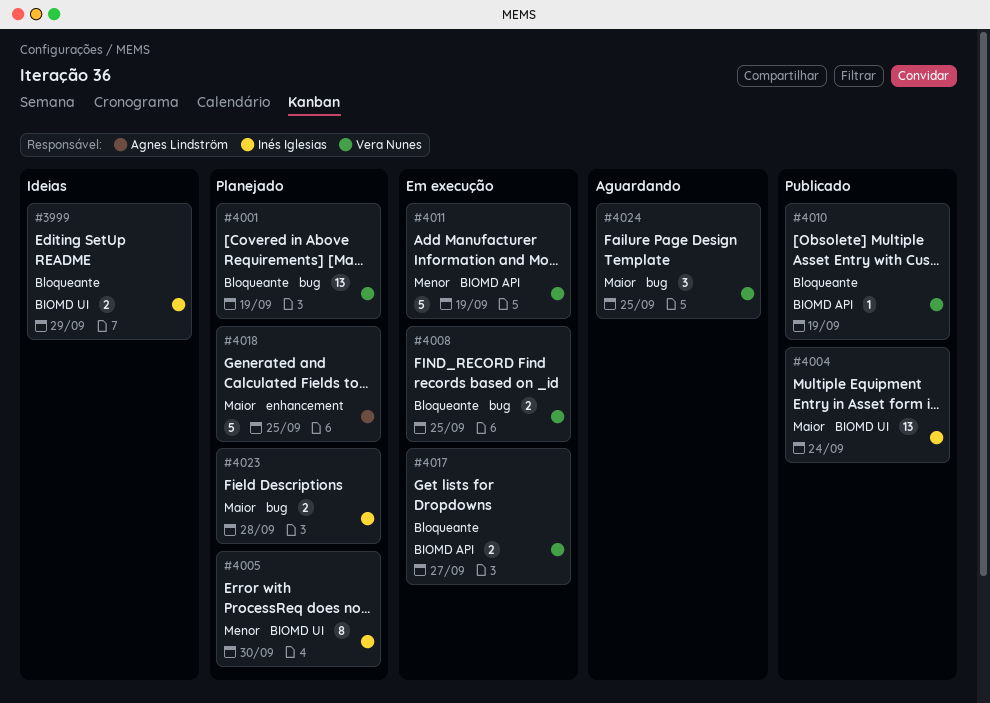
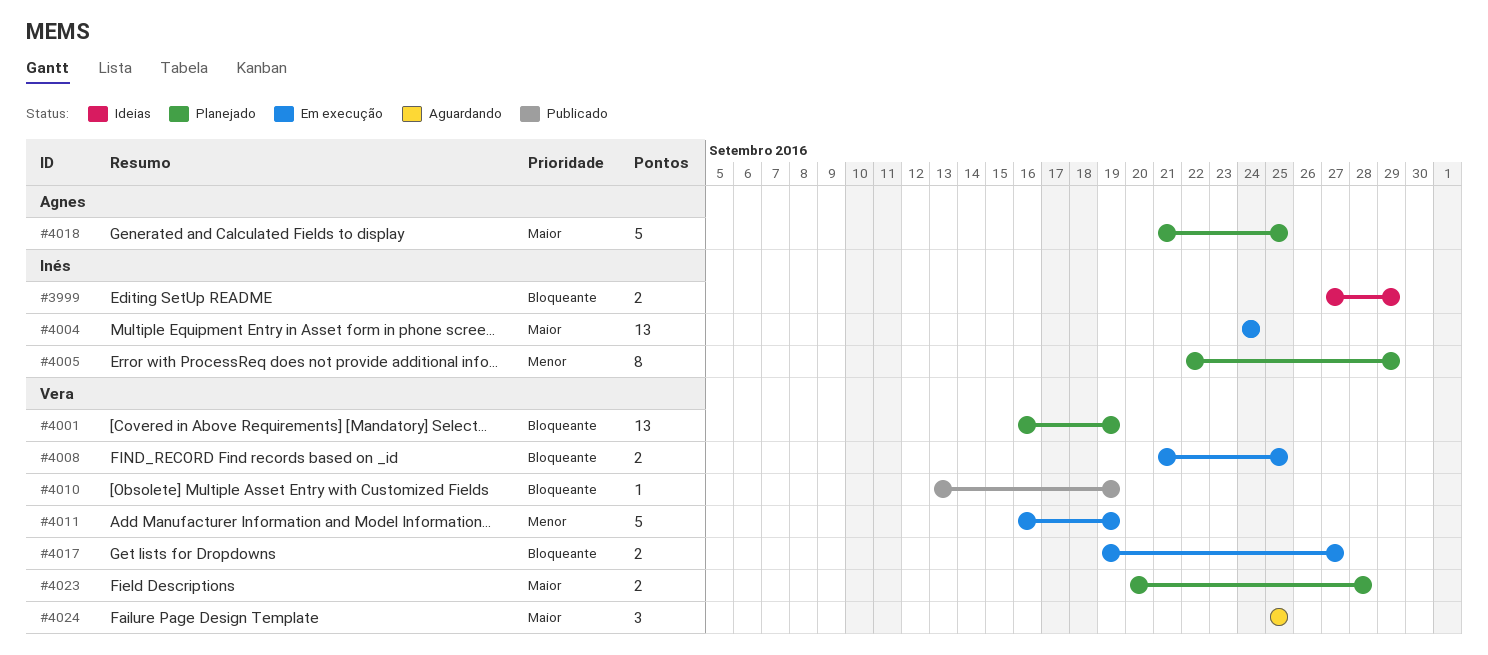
#4004, status: Publicado -> Em execução
#4005, due: Sep 30 -> Sep 29
#4023, owner: Inés Iglesias -> Vera Nunes

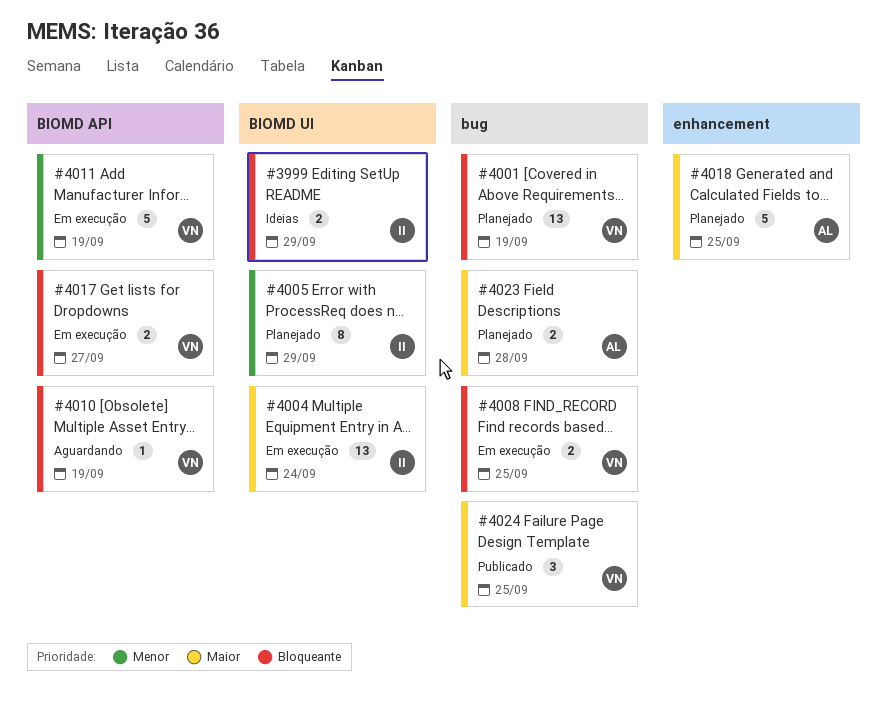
#4010, status: Publicado -> Aguardando
#4023, owner: Vera -> Agnes
#4024, status: Aguardando -> Publicado

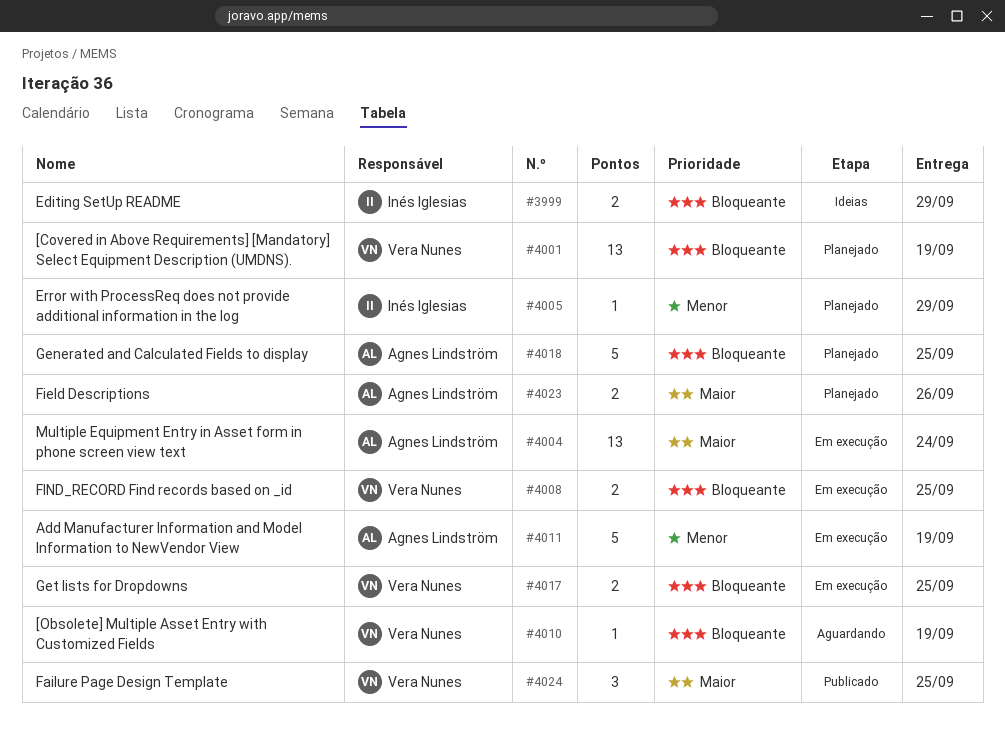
#4004, owner: Inés Iglesias -> Agnes Lindström
#4005, estimate: 8 -> 1
#4011, owner: Vera Nunes -> Agnes Lindström
#4017, due: Sep 27 -> Sep 25
#4018, priority: Maior -> Bloqueante
#4023, due: Sep 28 -> Sep 26

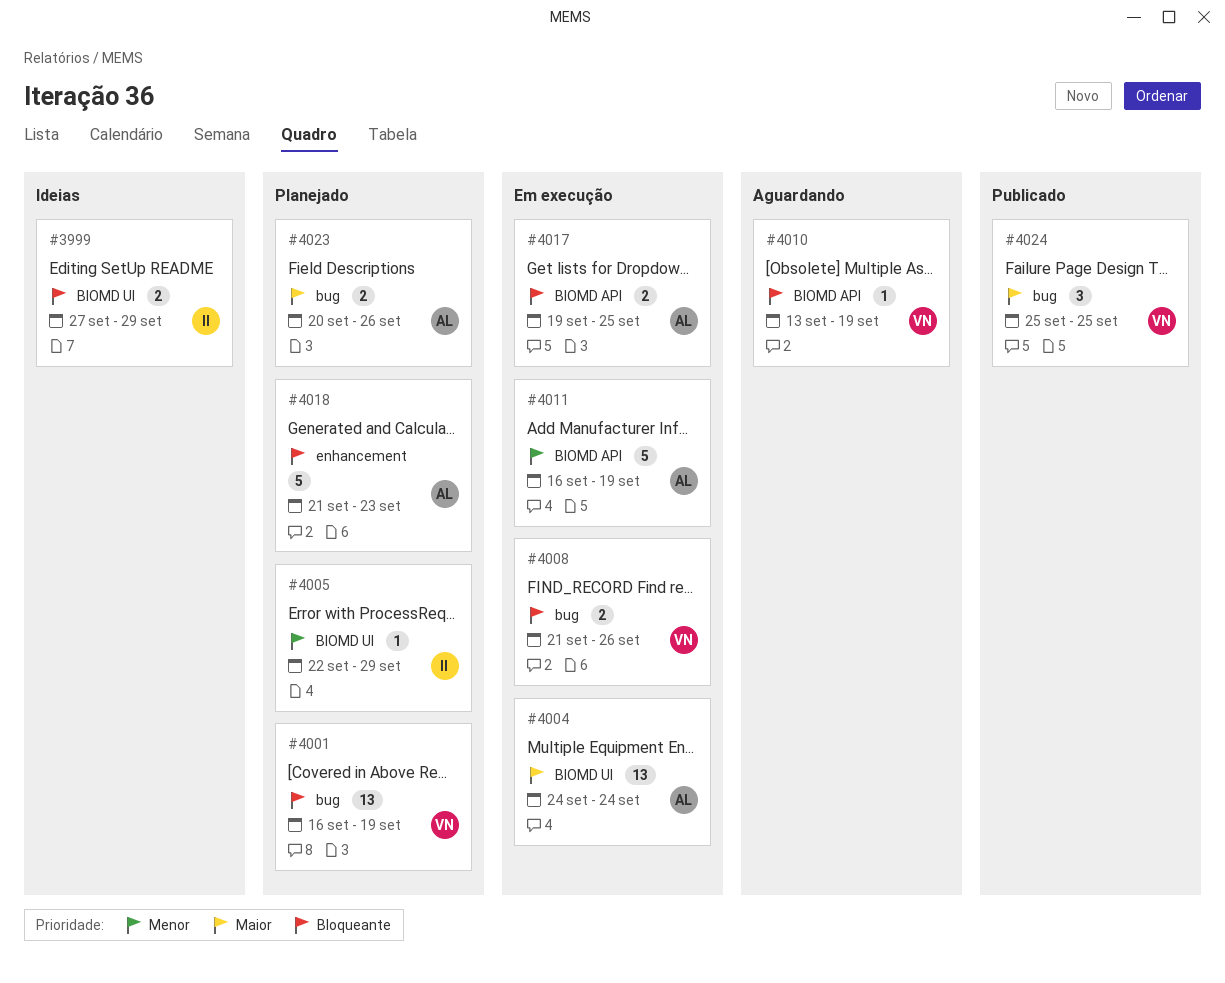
#4008, due: Sep 25 -> Sep 26
#4017, owner: Vera Nunes -> Agnes Lindström
#4018, due: Sep 25 -> Sep 23

